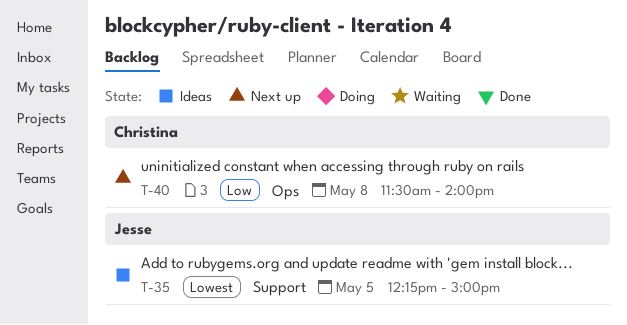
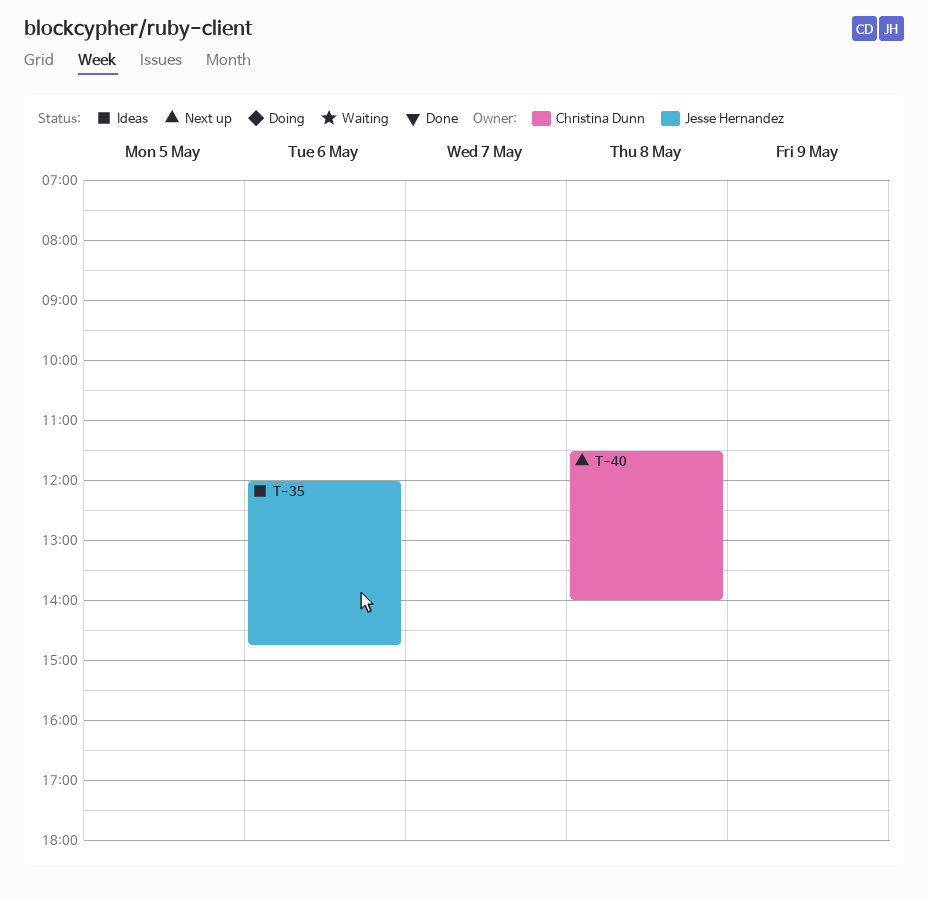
T-35, day: May 5 -> May 6
T-35, begins: 12:15 -> 12:00
T-35, ends: 15:00 -> 14:45

